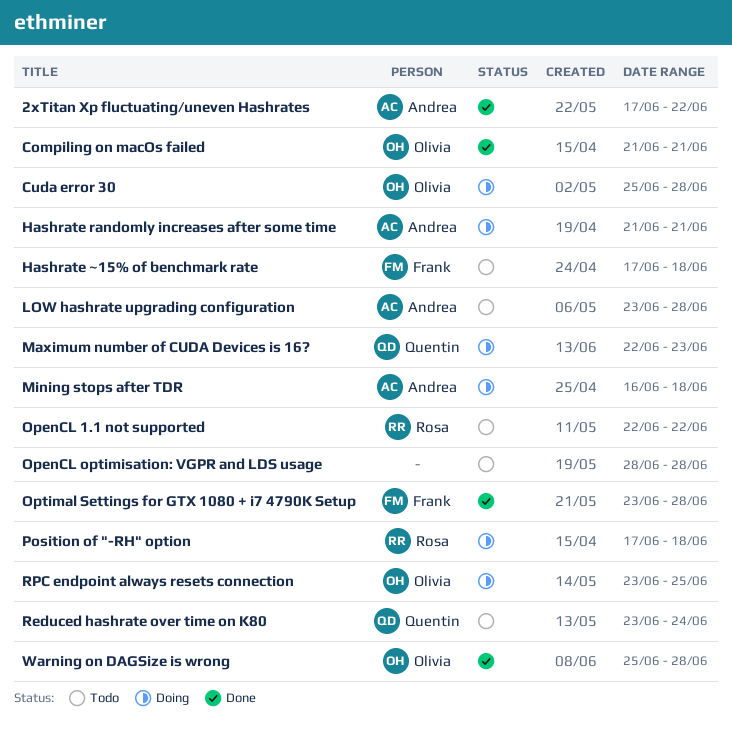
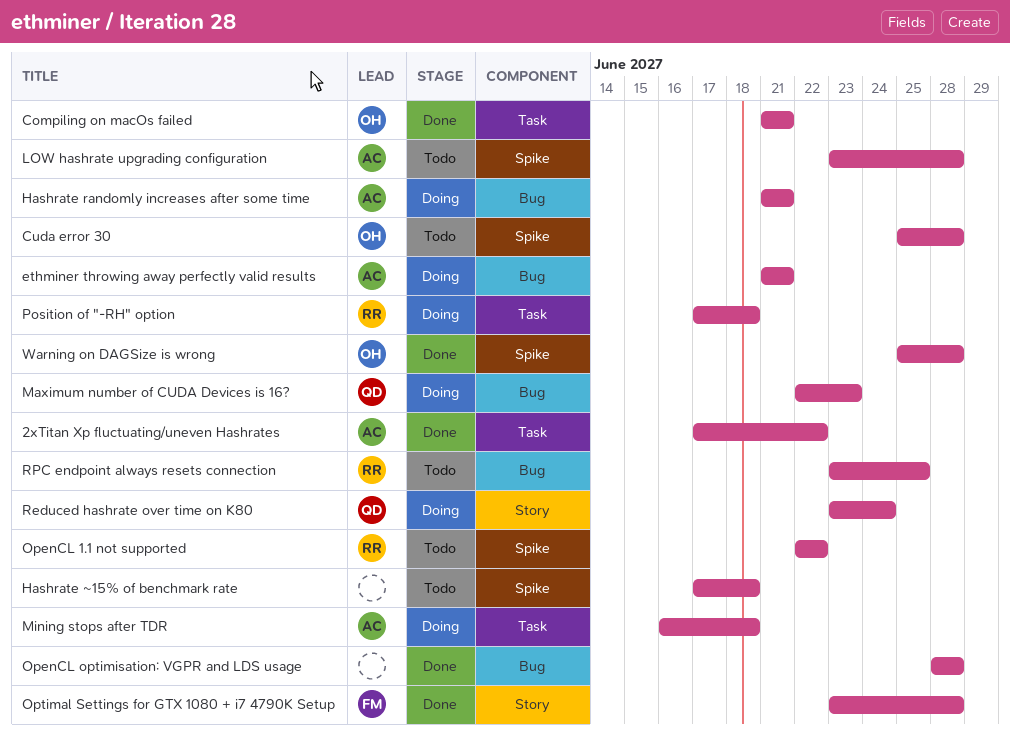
Cuda error 30, status: Doing -> Todo
ethminer throwing away perfectly valid results: none -> present
Hashrate ~15% of benchmark rate, owner: Frank -> none
OpenCL optimisation: VGPR and LDS usage, status: Todo -> Done
Reduced hashrate over time on K80, status: Todo -> Doing
RPC endpoint always resets connection, status: Doing -> Todo
RPC endpoint always resets connection, owner: Olivia -> Rosa

